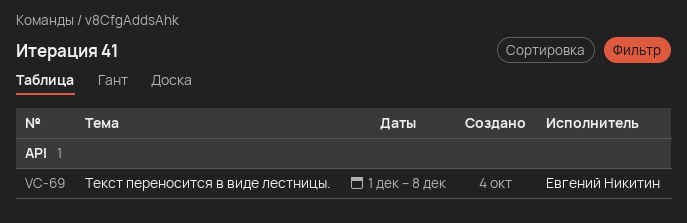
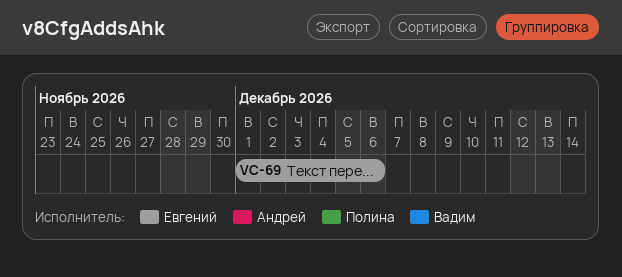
VC-69, due: Dec 8 -> Dec 6

